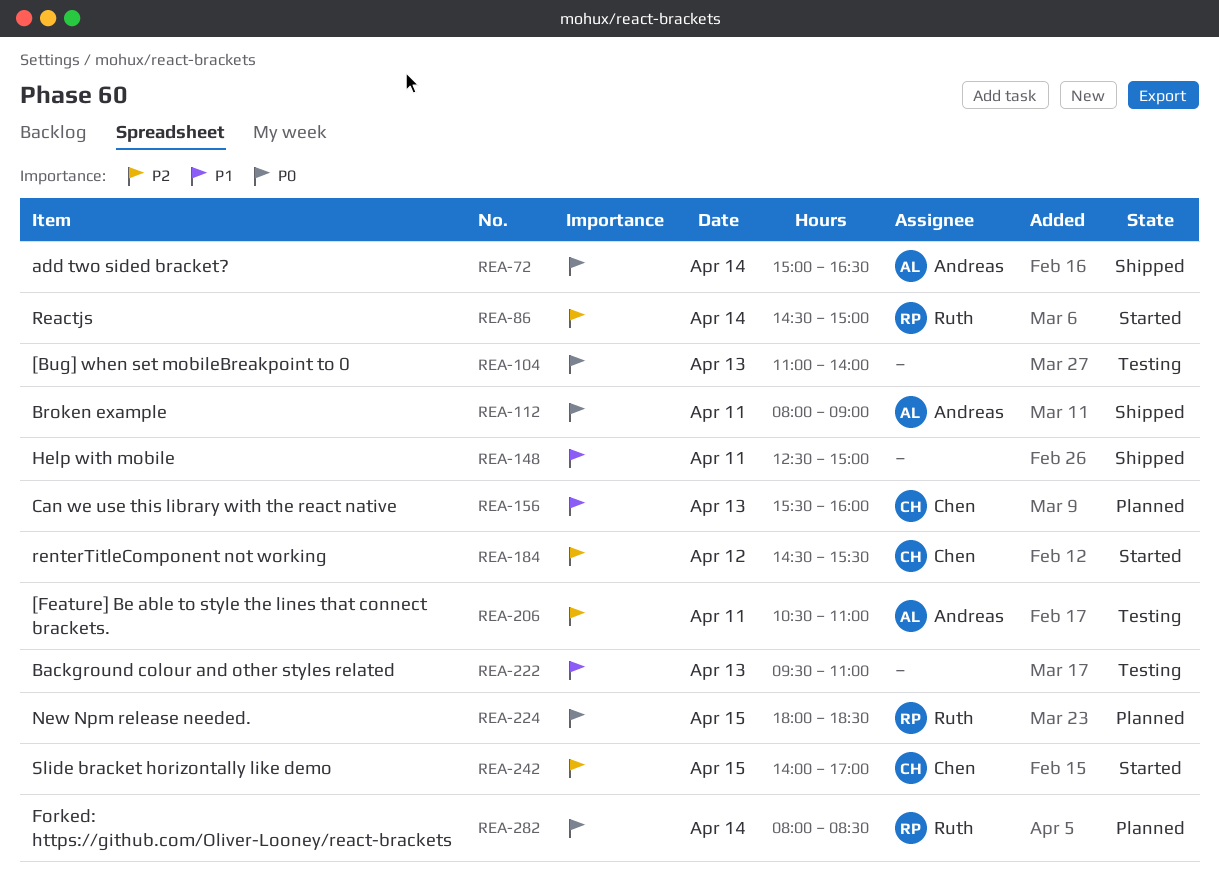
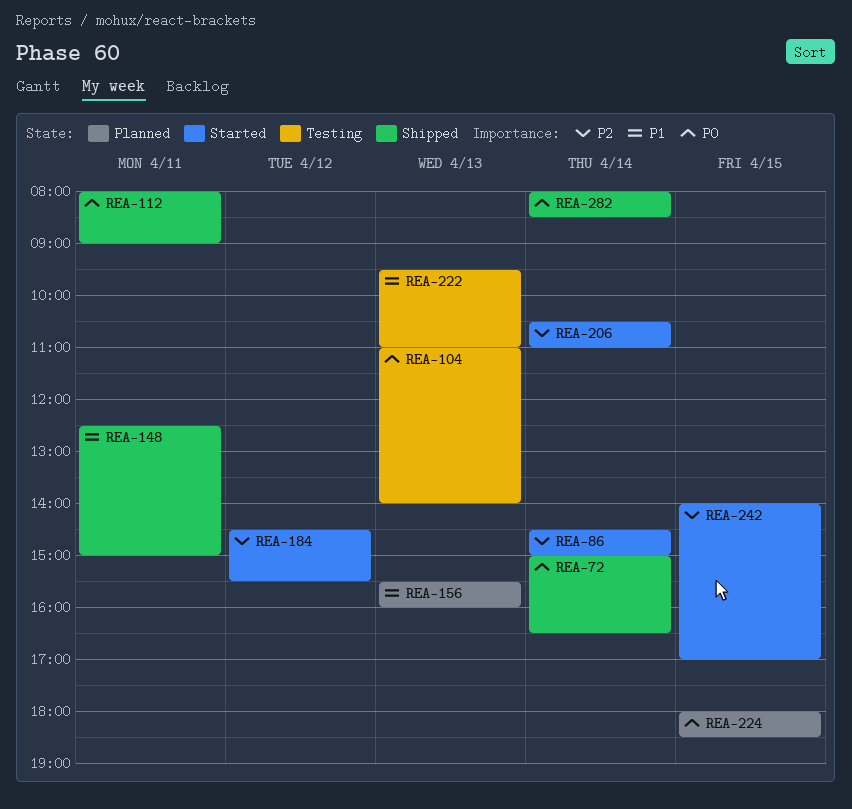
REA-206, status: Testing -> Started
REA-206, day: Apr 11 -> Apr 14
REA-282, status: Planned -> Shipped

